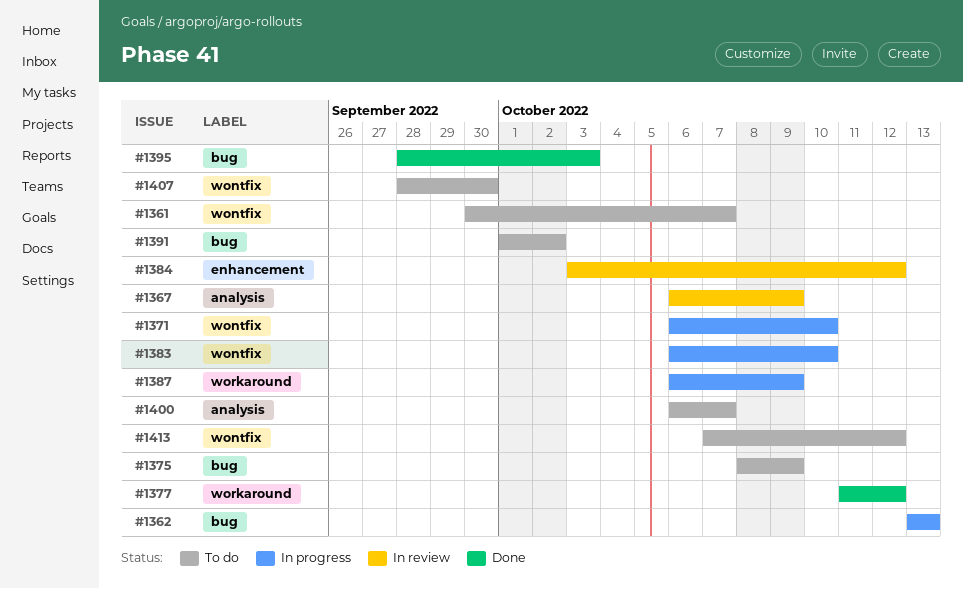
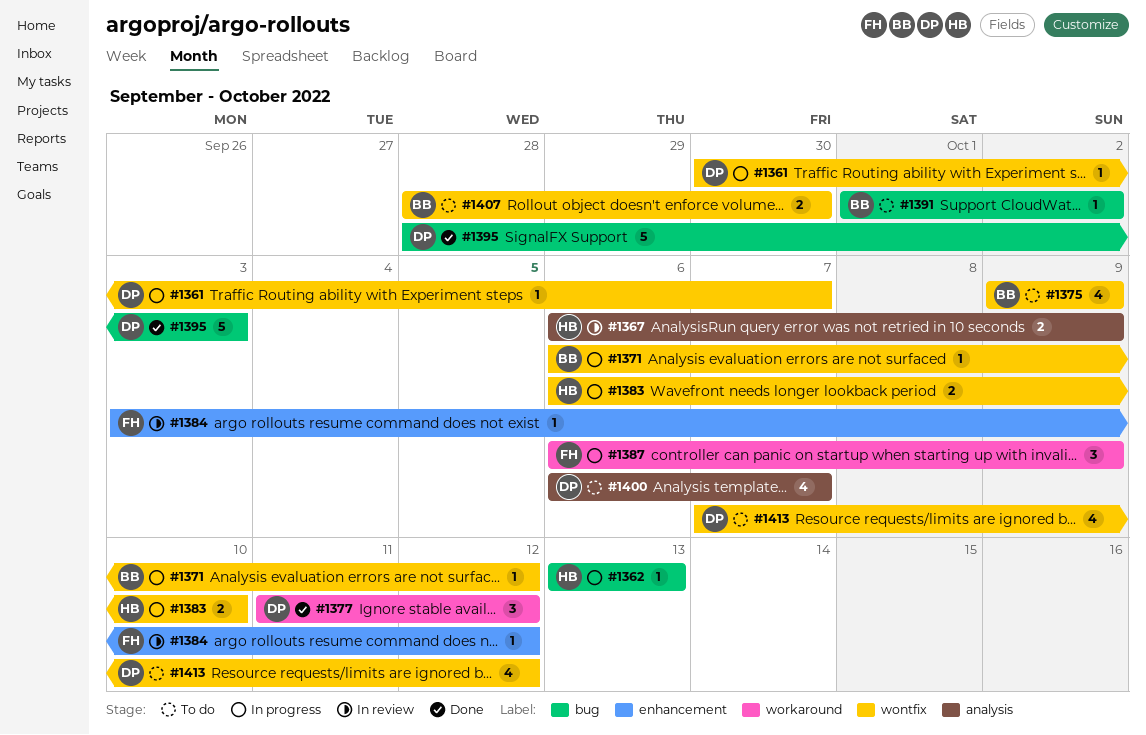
#1361, status: To do -> In progress
#1371, due: Oct 10 -> Oct 12
#1375, label: bug -> wontfix
#1375, start: Oct 8 -> Oct 9

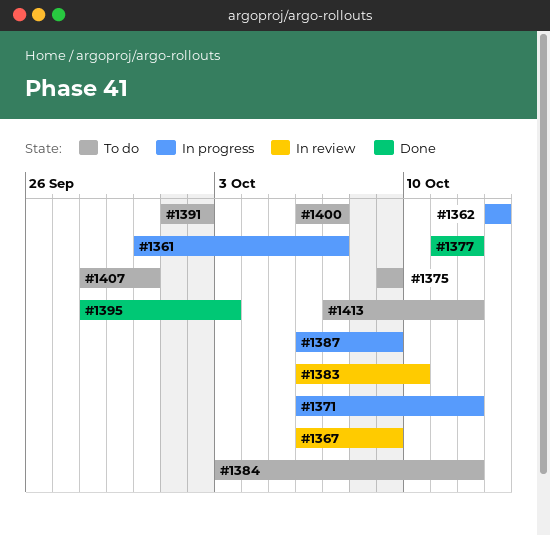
#1383, status: In progress -> In review
#1384, status: In review -> To do

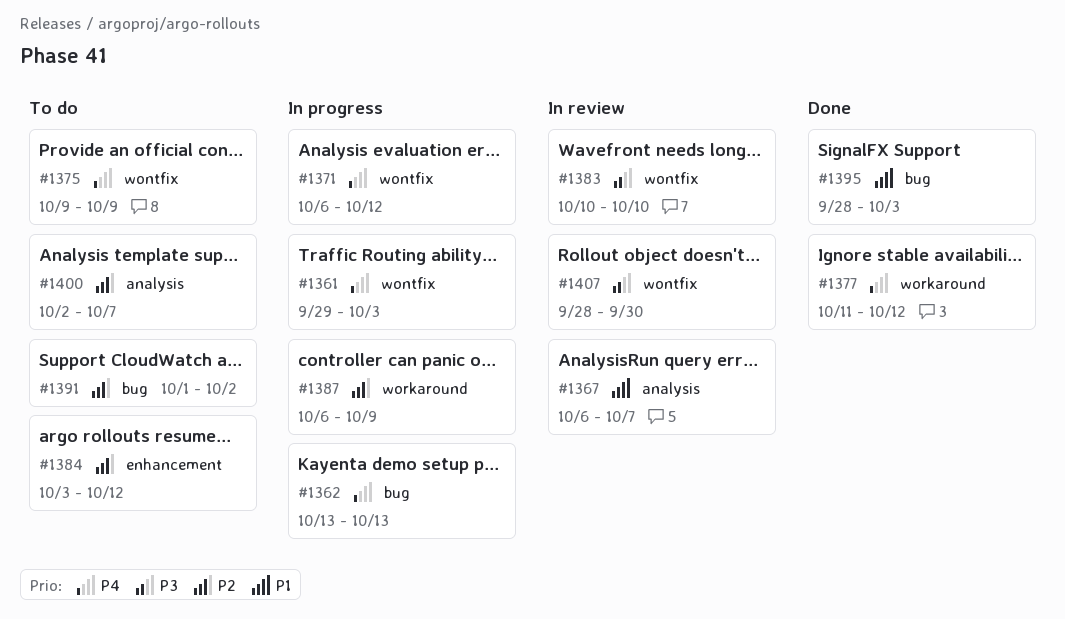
#1361, start: Sep 30 -> Sep 29
#1361, due: Oct 7 -> Oct 3
#1367, due: Oct 9 -> Oct 7
#1383, start: Oct 6 -> Oct 10
#1400, start: Oct 6 -> Oct 2
#1407, status: To do -> In review
#1413: present -> none

